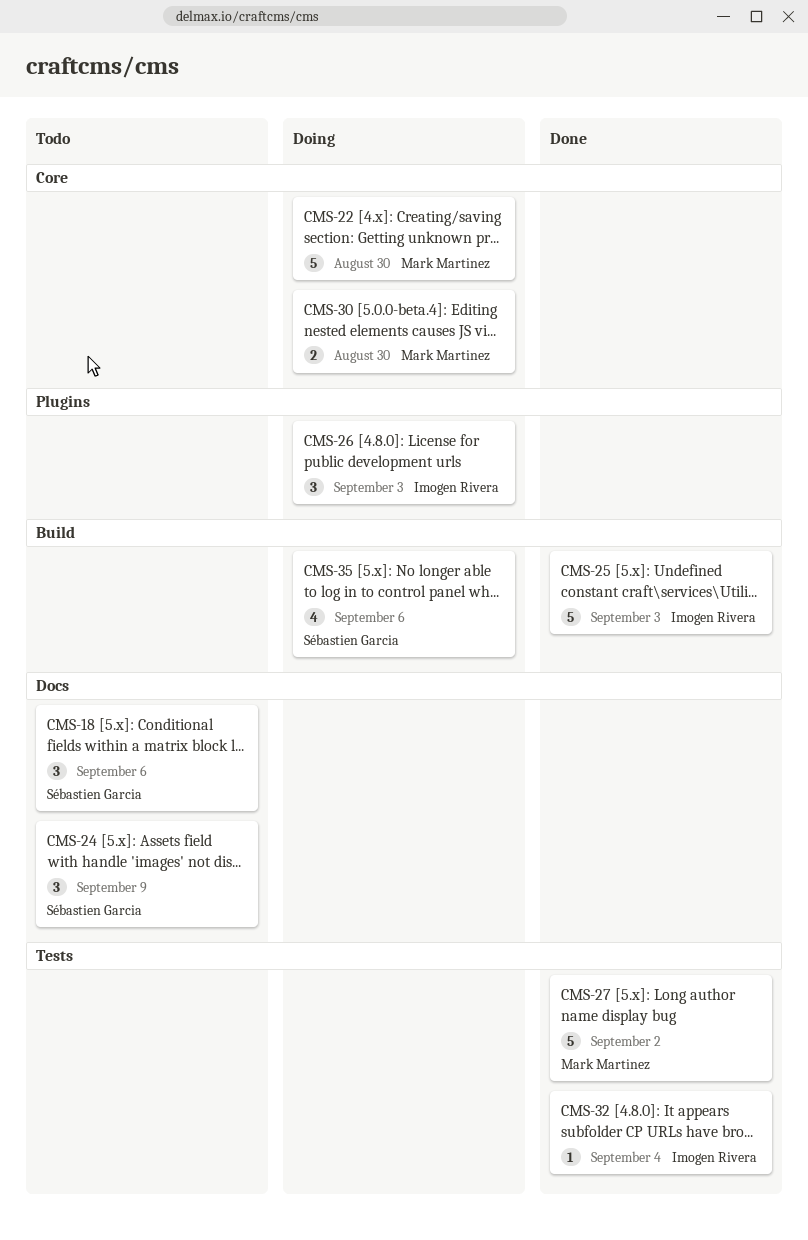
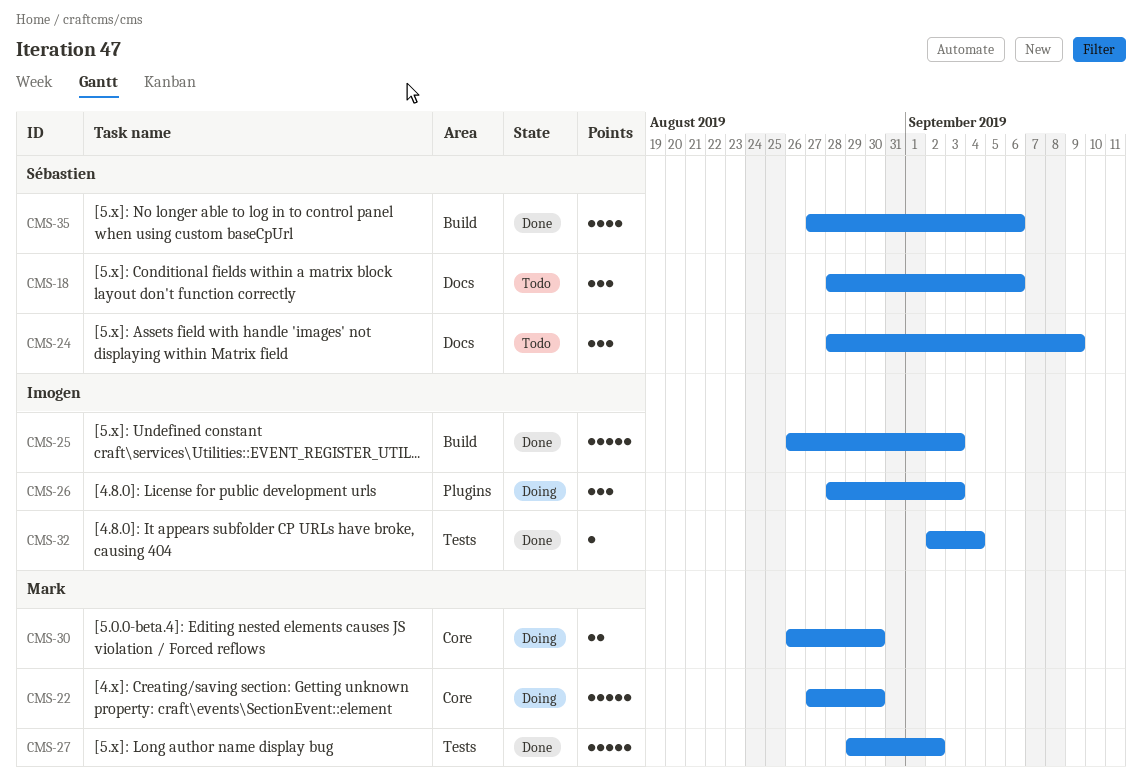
CMS-35, status: Doing -> Done

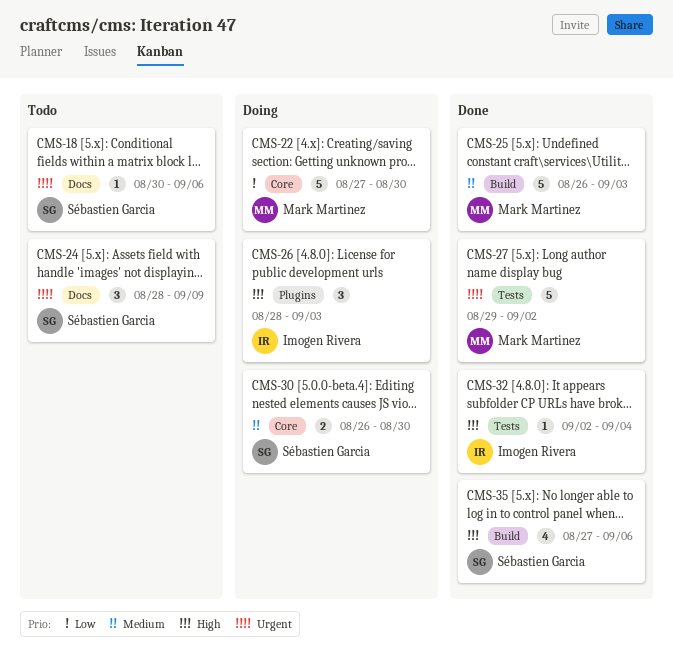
CMS-18, estimate: 3 -> 1
CMS-18, start: Aug 28 -> Aug 30
CMS-25, owner: Imogen Rivera -> Mark Martinez
CMS-30, owner: Mark Martinez -> Sébastien Garcia

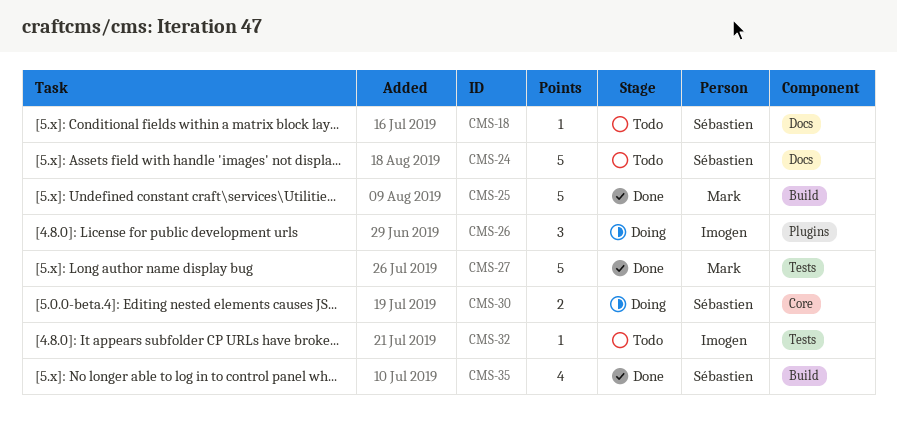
CMS-22: present -> none
CMS-24, estimate: 3 -> 5
CMS-32, status: Done -> Todo

